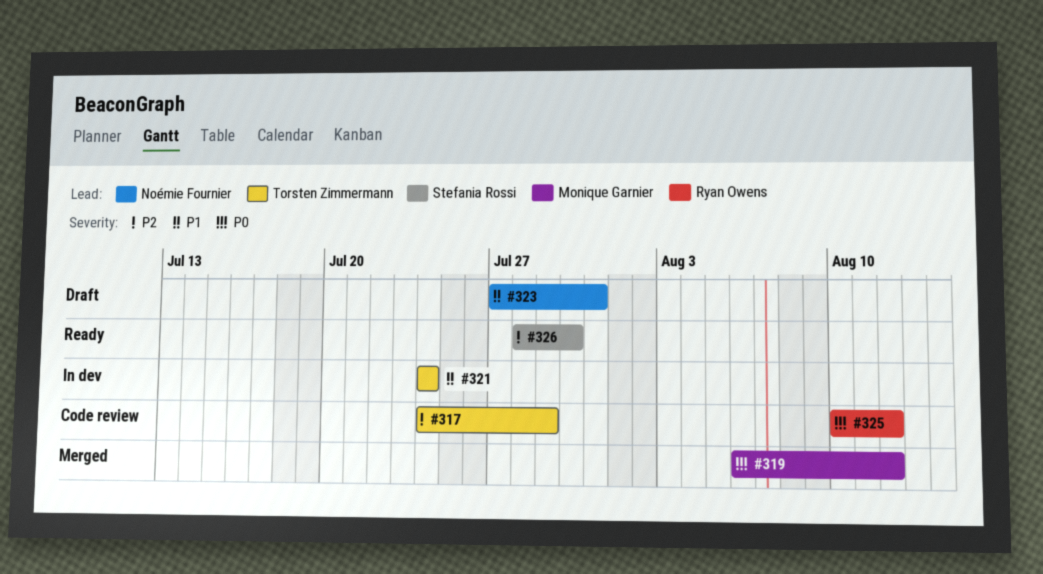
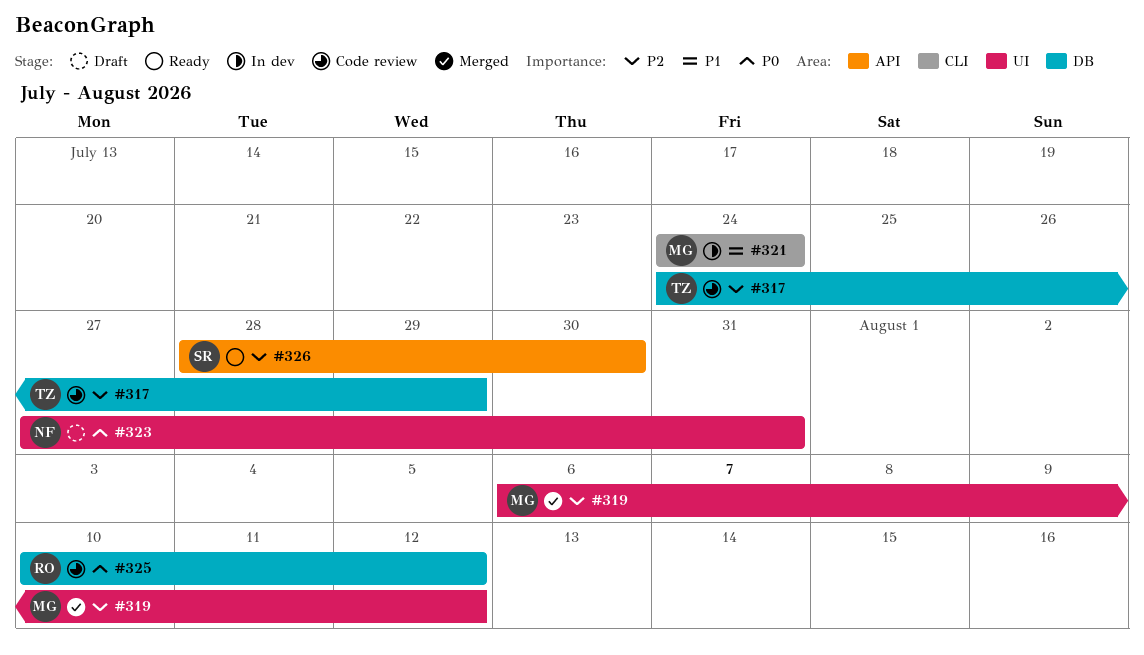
#319, priority: P0 -> P2
#321, owner: Torsten Zimmermann -> Monique Garnier
#323, priority: P1 -> P0

